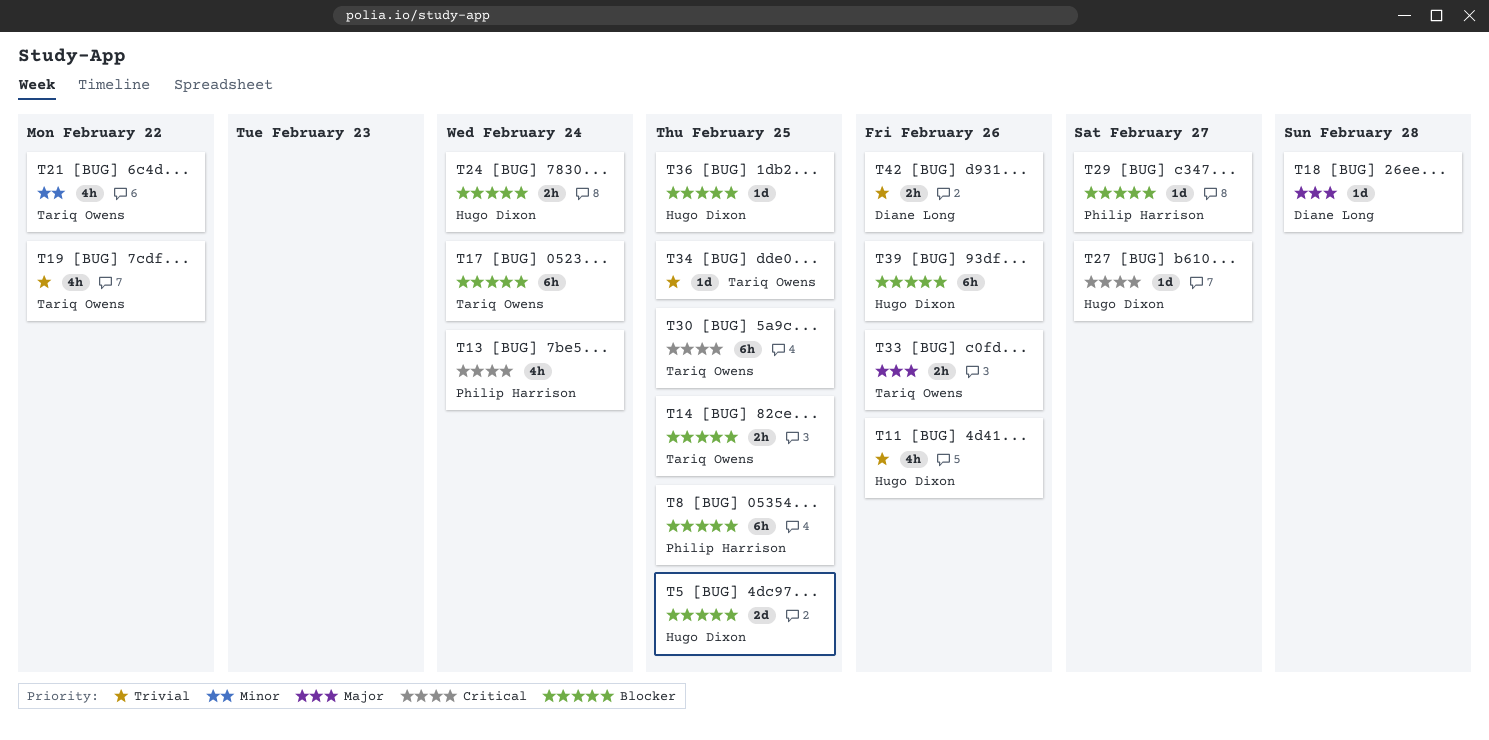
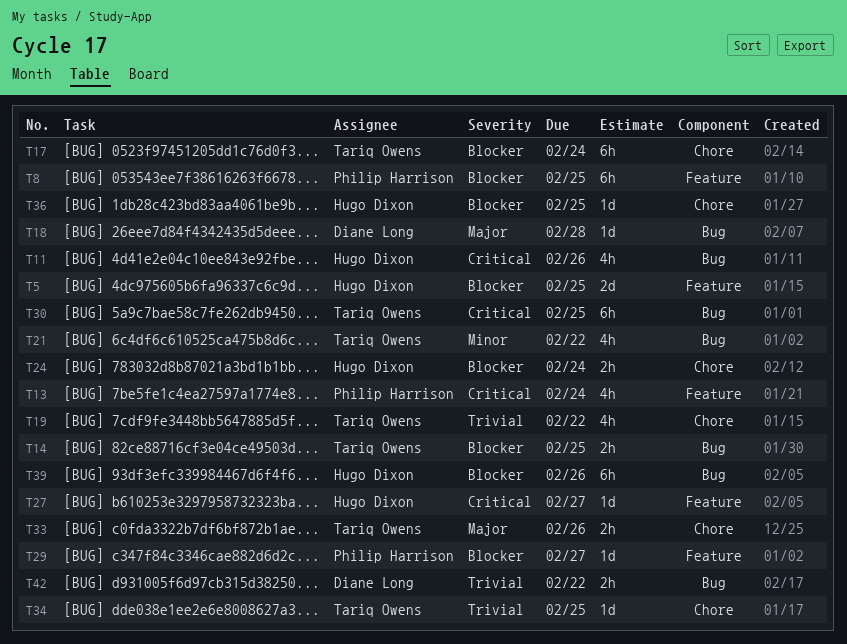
T11, priority: Trivial -> Critical
T42, due: Feb 26 -> Feb 22

